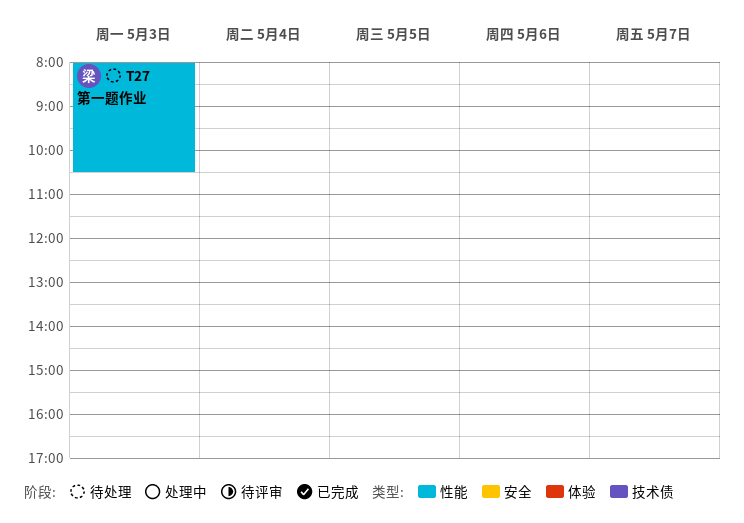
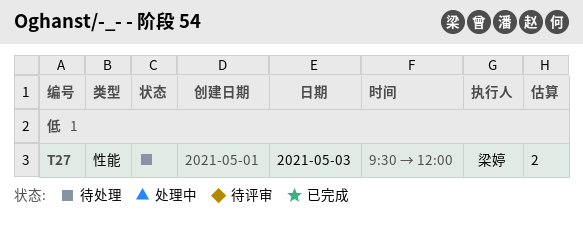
T27, begins: 08:00 -> 09:30
T27, ends: 10:30 -> 12:00

